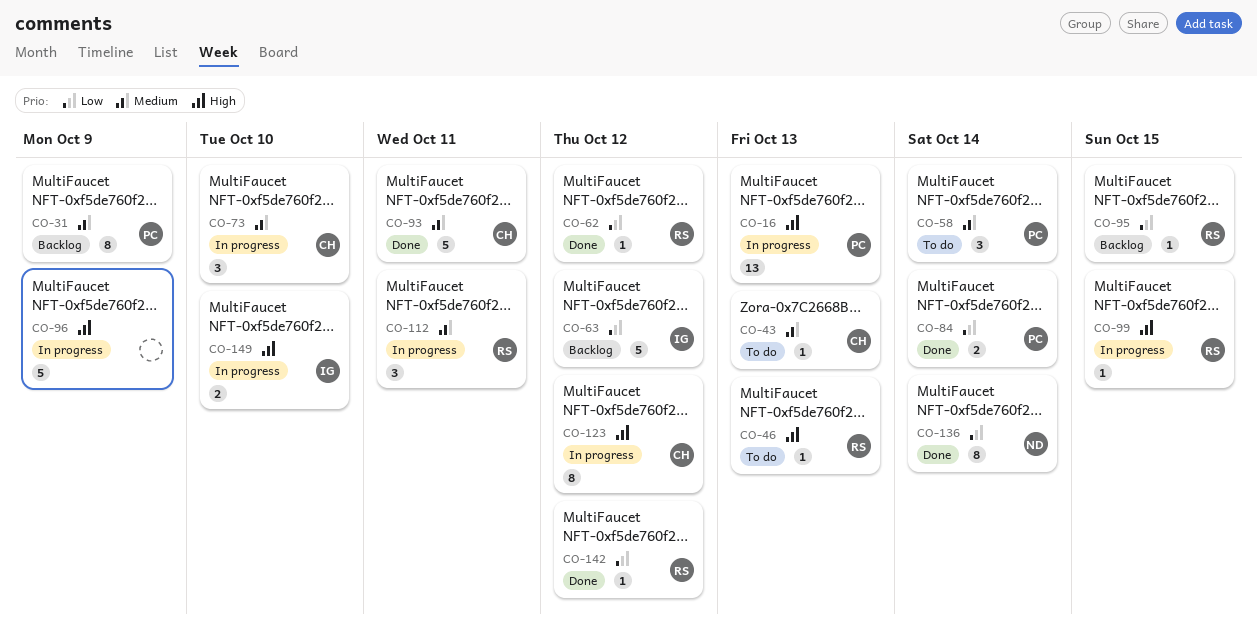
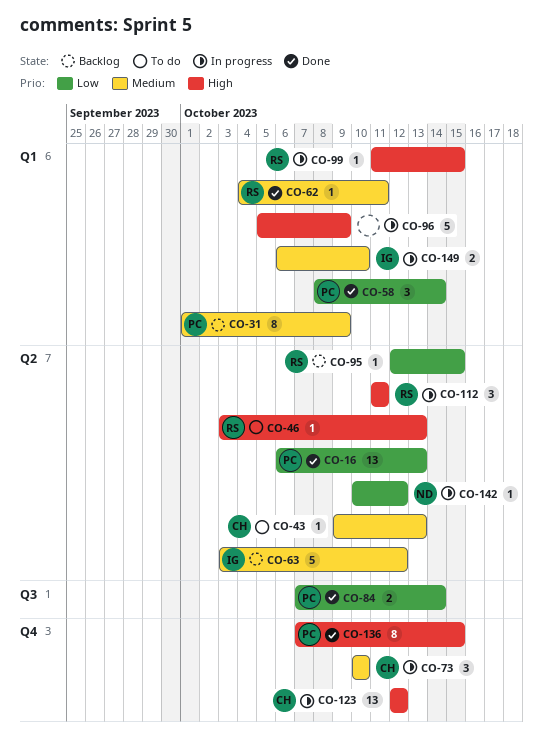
CO-16, status: In progress -> Done
CO-16, priority: High -> Low
CO-58, status: To do -> Done
CO-58, priority: Medium -> Low
CO-62, priority: Low -> Medium
CO-62, due: Oct 12 -> Oct 11
CO-63, priority: Low -> Medium
CO-93: present -> none
CO-112, priority: Medium -> High
CO-123, estimate: 8 -> 13
CO-136, owner: ND -> PC
CO-136, priority: Low -> High
CO-136, due: Oct 14 -> Oct 15
CO-142, status: Done -> In progress
CO-142, owner: RS -> ND
CO-149, priority: High -> Medium

